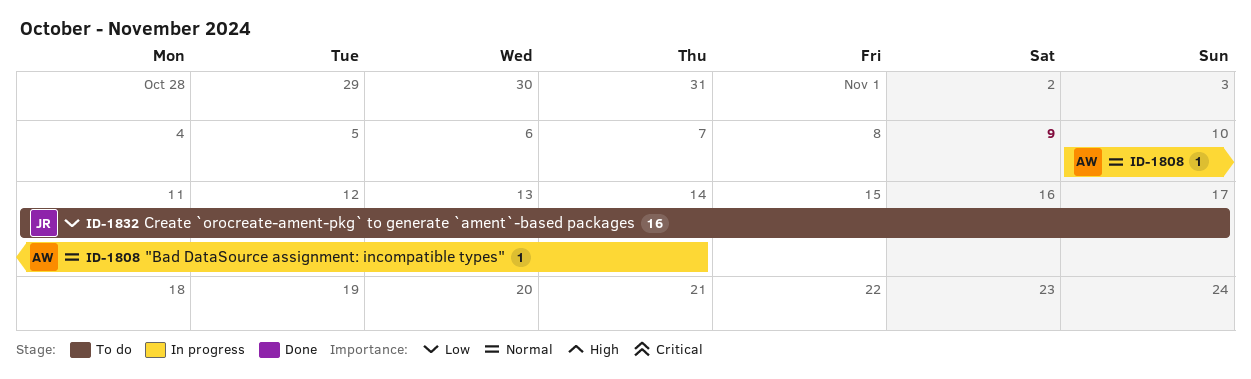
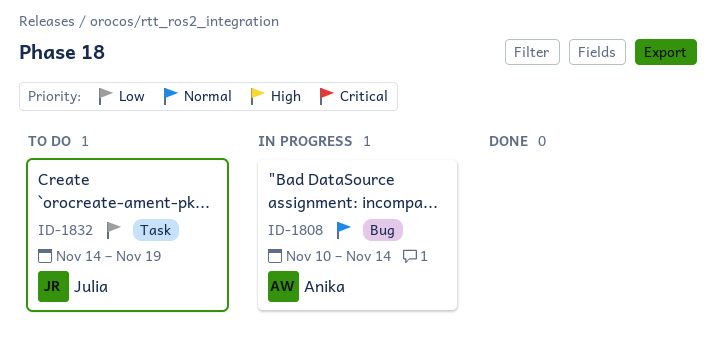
ID-1832, start: Nov 11 -> Nov 14
ID-1832, due: Nov 17 -> Nov 19

